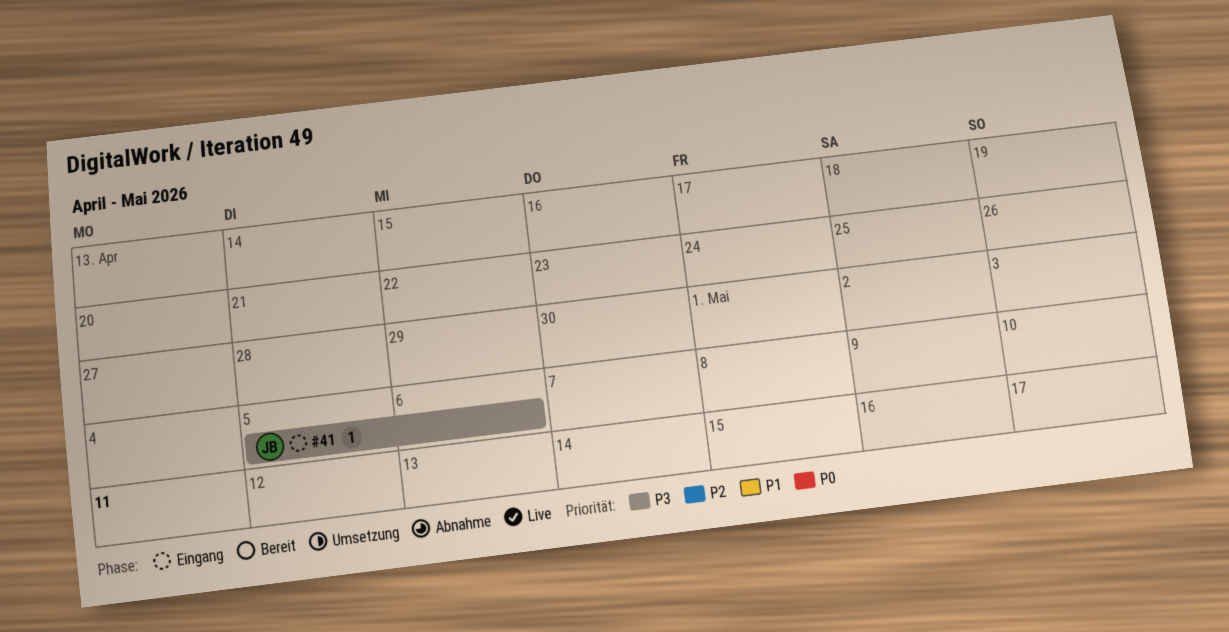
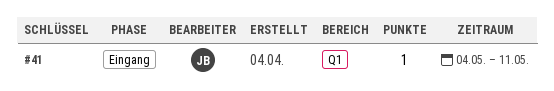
#41, start: May 5 -> May 4
#41, due: May 6 -> May 11

